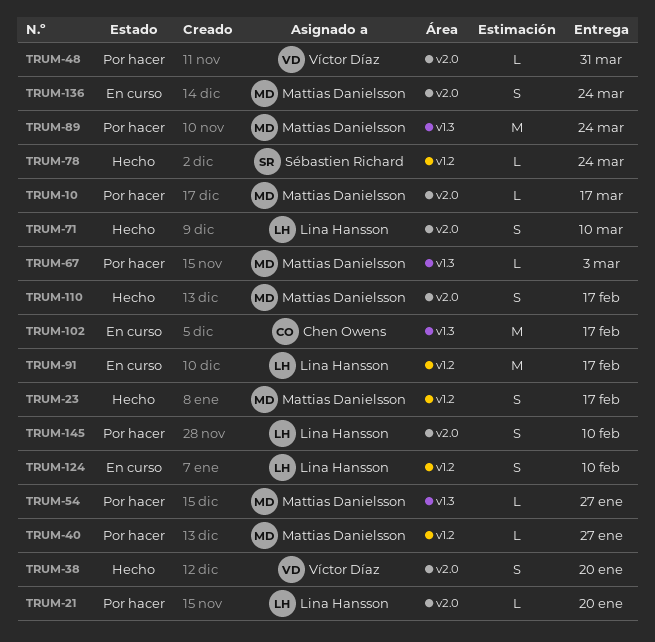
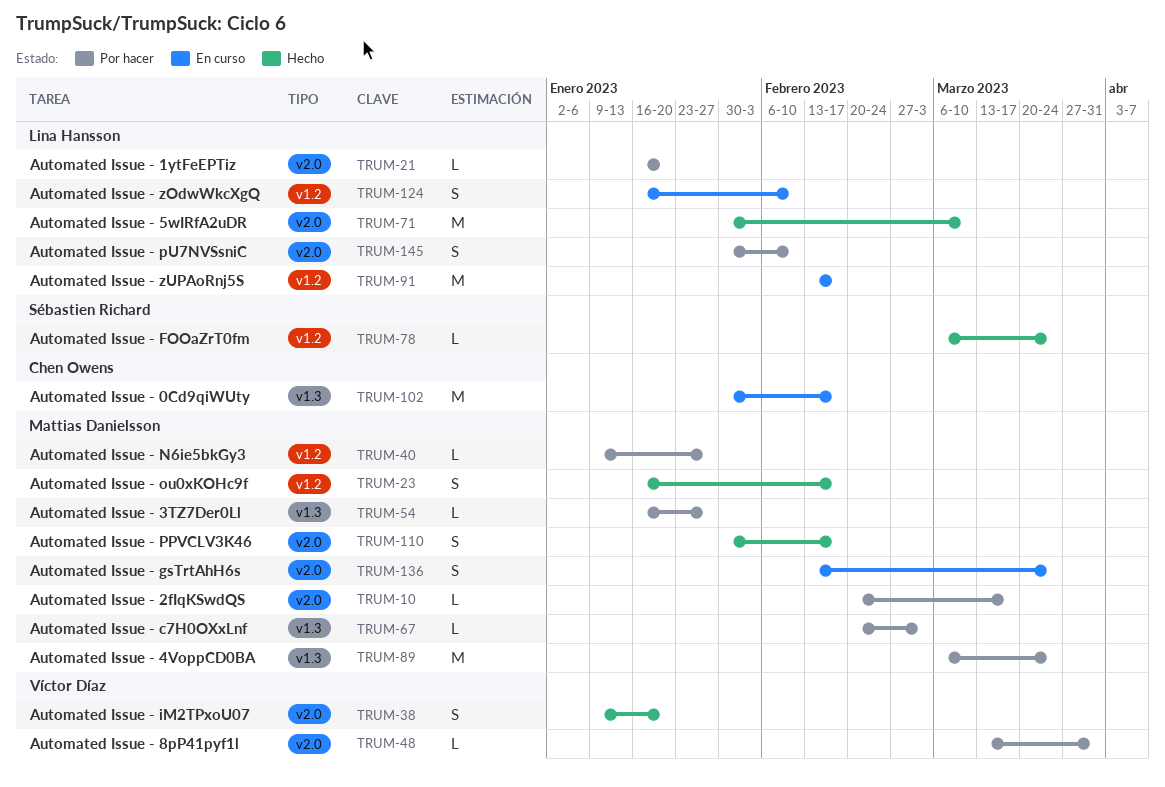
TRUM-71, estimate: S -> M

